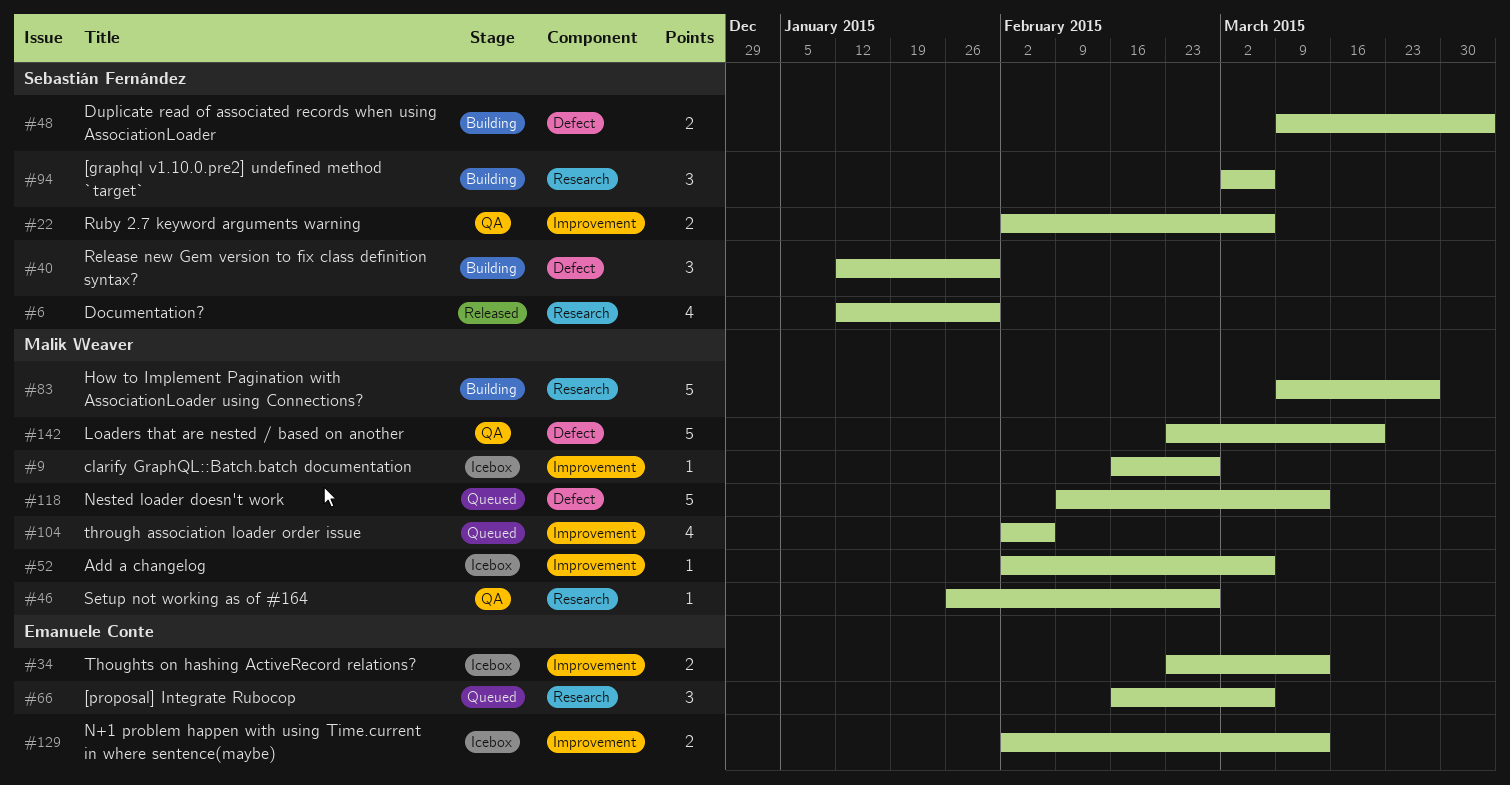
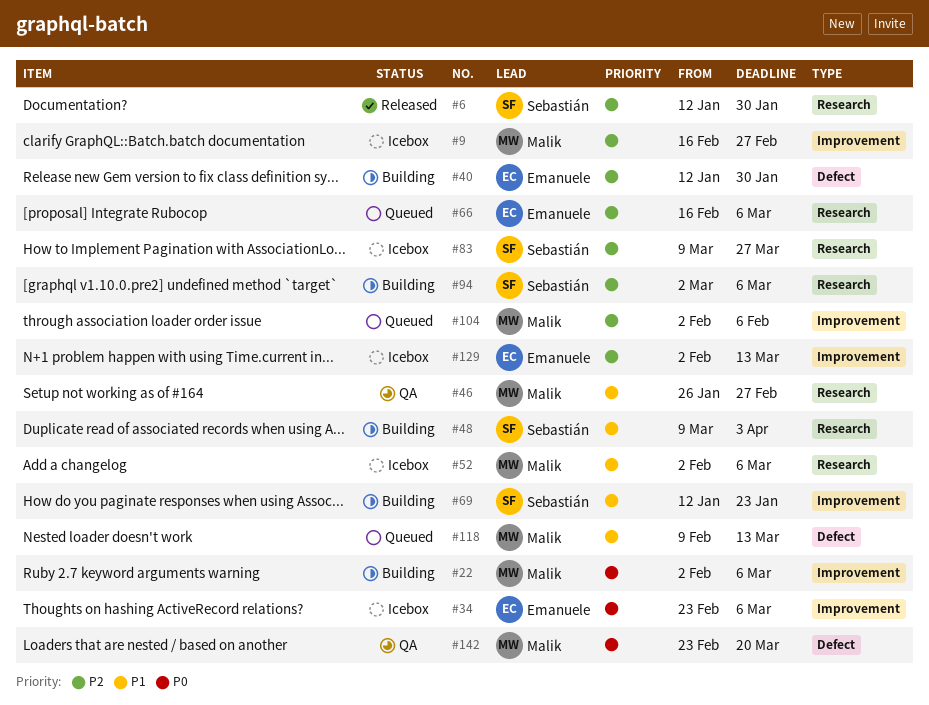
#22, status: QA -> Building
#22, owner: Sebastián Fernández -> Malik Weaver
#34, due: Mar 13 -> Mar 6
#40, owner: Sebastián Fernández -> Emanuele Conte
#48, label: Defect -> Research
#52, label: Improvement -> Research
#69: none -> present
#83, status: Building -> Icebox
#83, owner: Malik Weaver -> Sebastián Fernández

